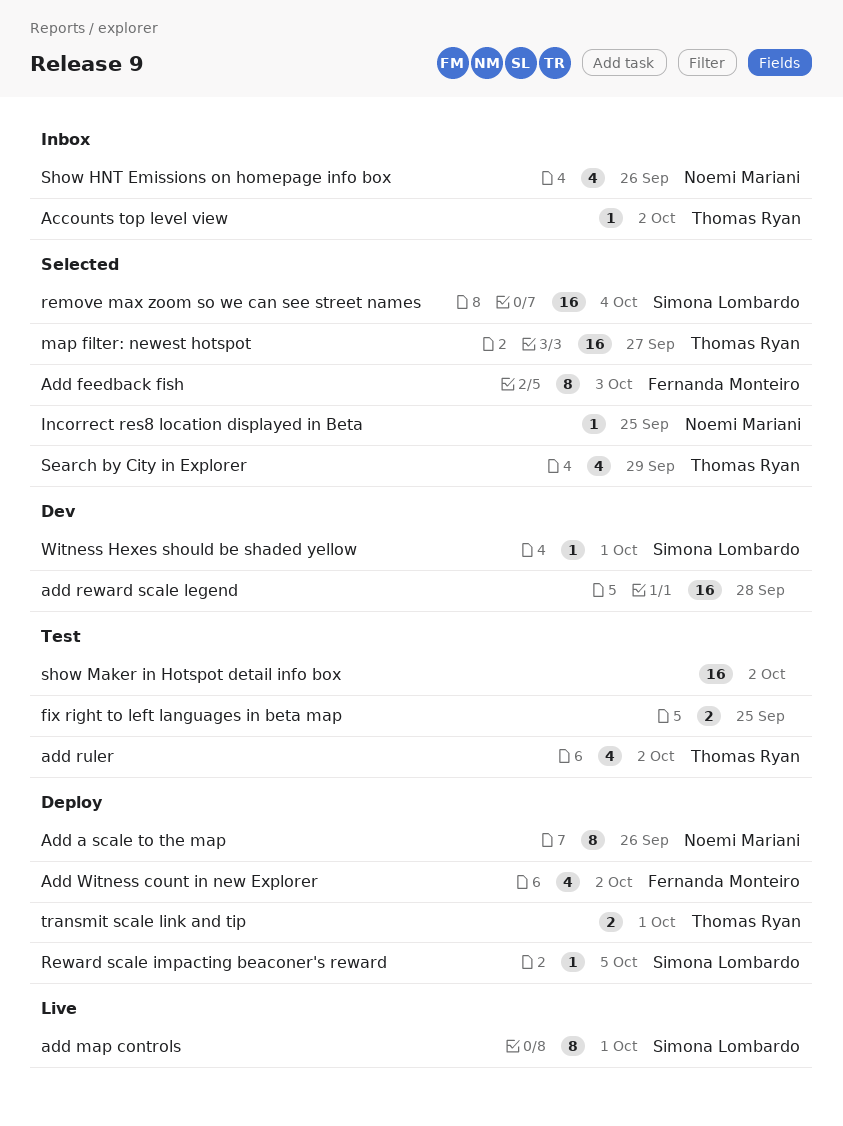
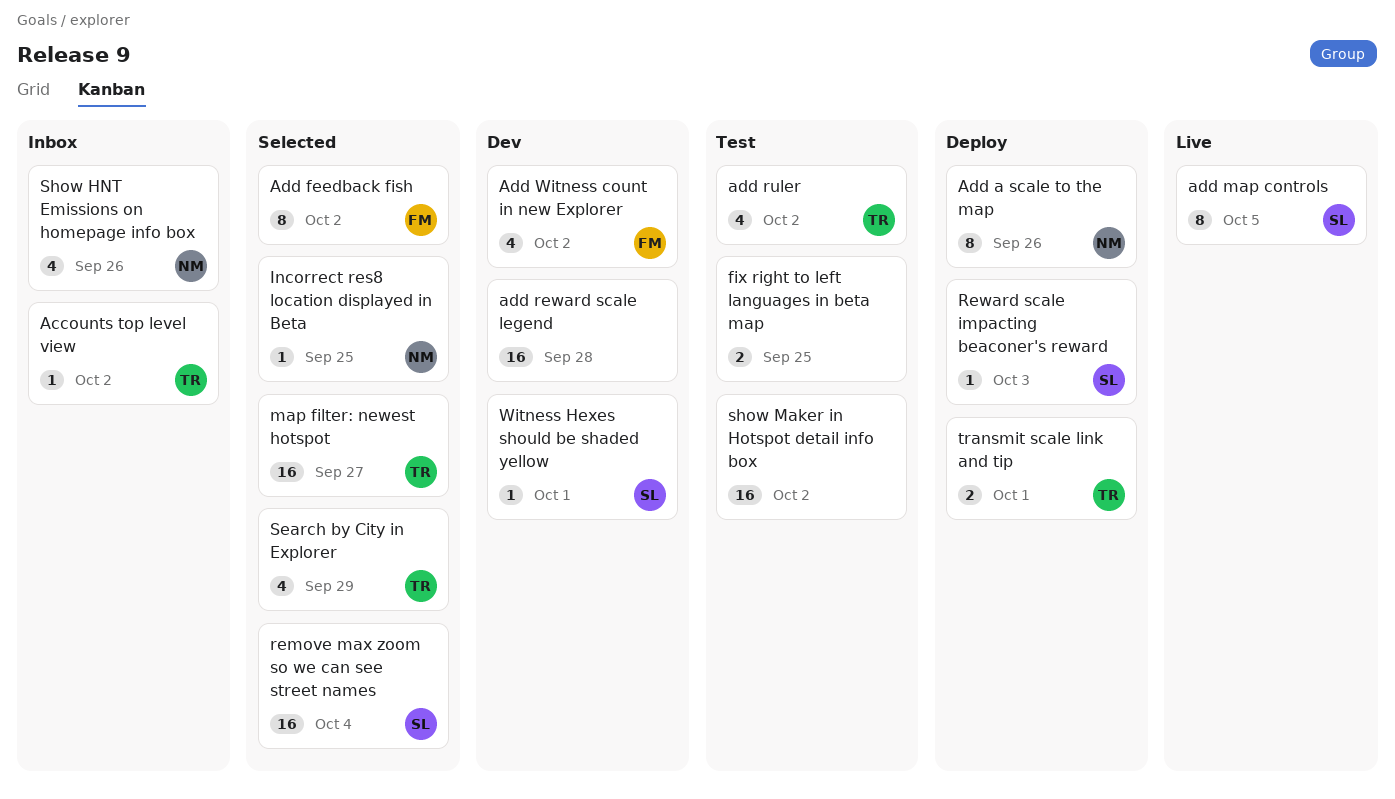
Add feedback fish, due: Oct 3 -> Oct 2
add map controls, due: Oct 1 -> Oct 5
Add Witness count in new Explorer, status: Deploy -> Dev
Reward scale impacting beaconer's reward, due: Oct 5 -> Oct 3

